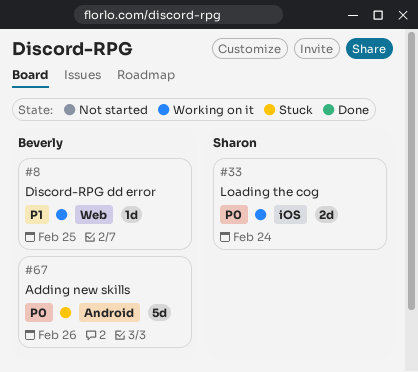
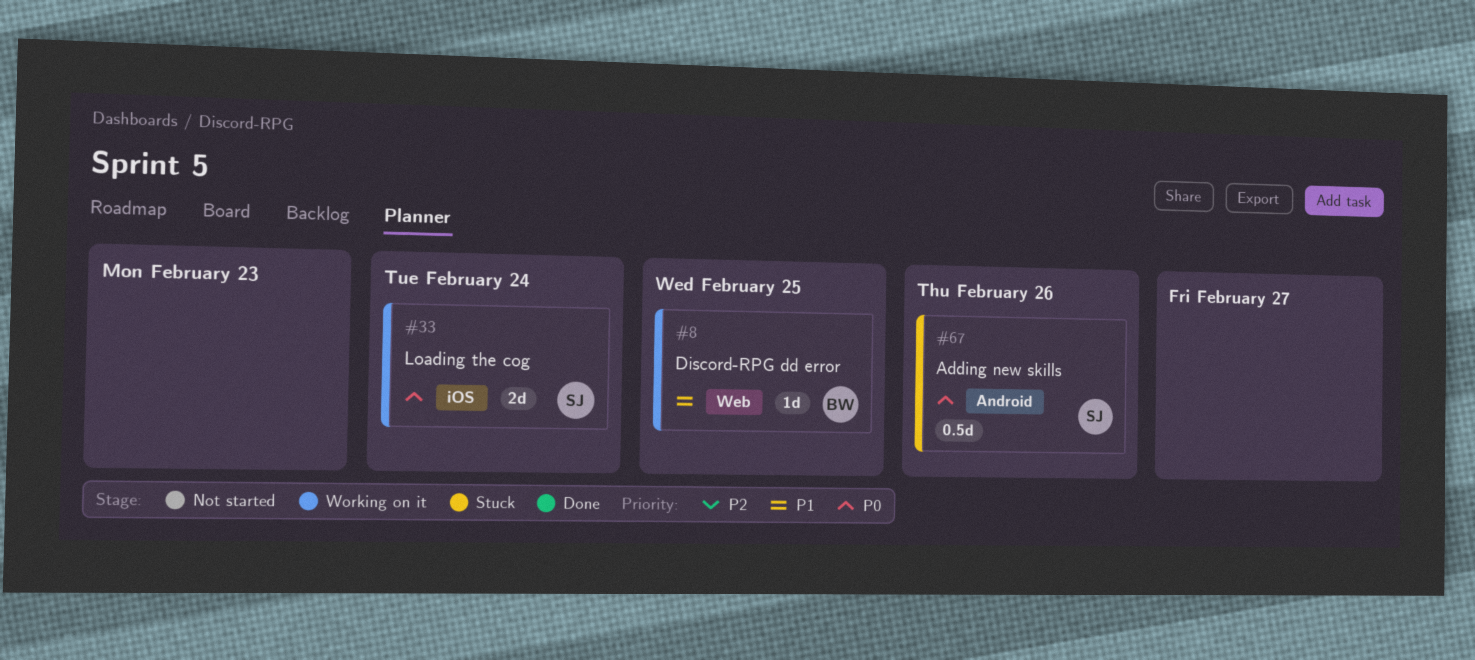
#67, owner: Beverly -> Sharon
#67, estimate: 5d -> 0.5d

